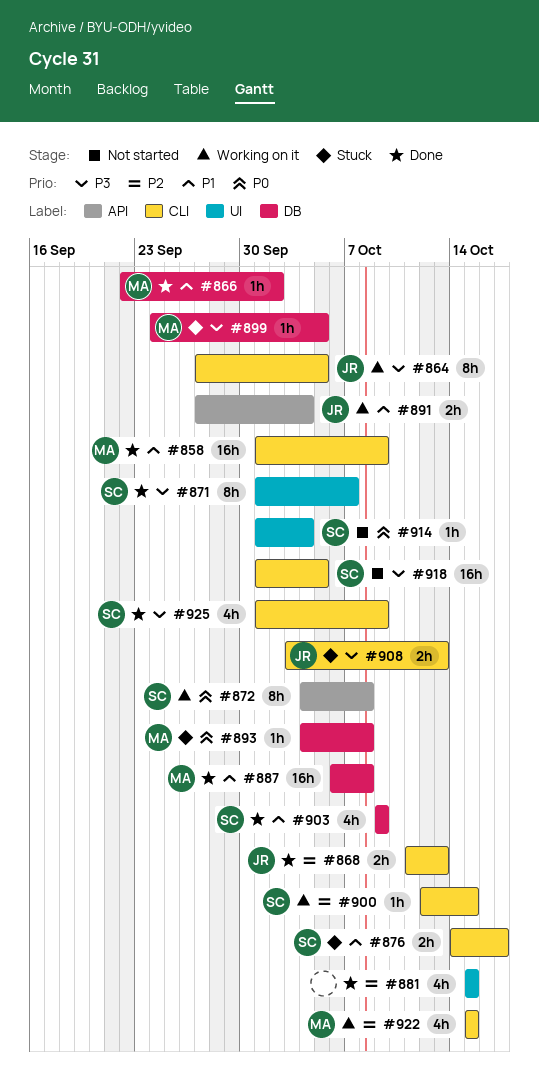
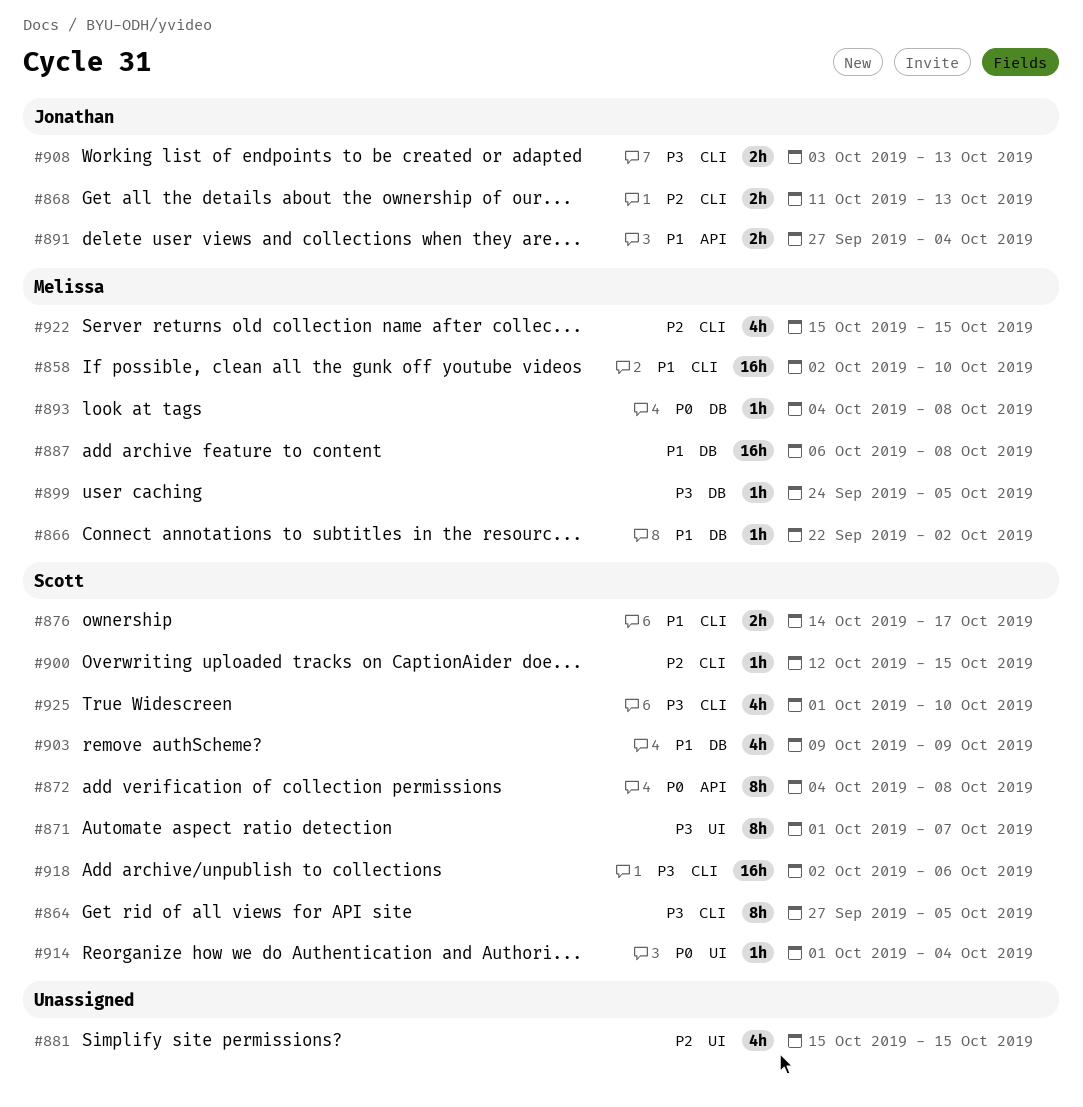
#858, start: Oct 1 -> Oct 2
#858, due: Oct 9 -> Oct 10
#864, owner: Jonathan -> Scott
#918, start: Oct 1 -> Oct 2
#918, due: Oct 5 -> Oct 6
#925, due: Oct 9 -> Oct 10

